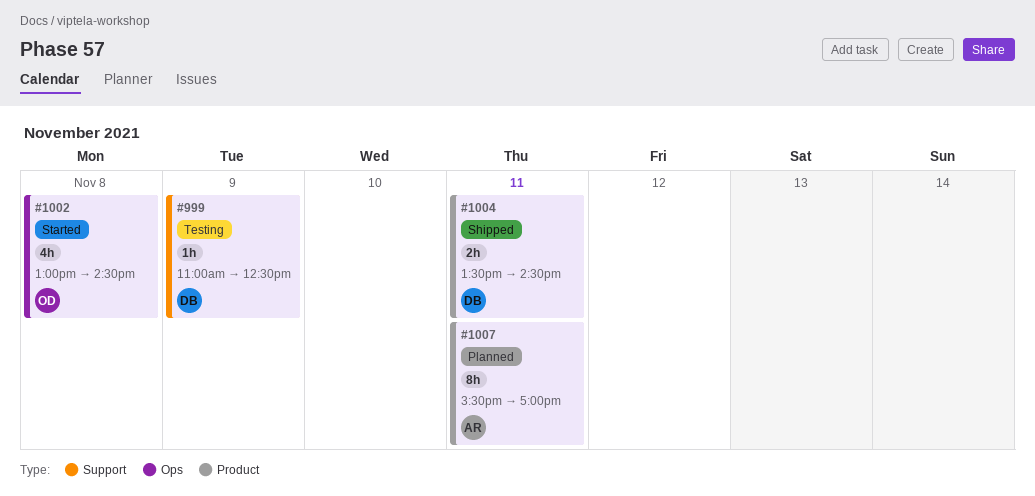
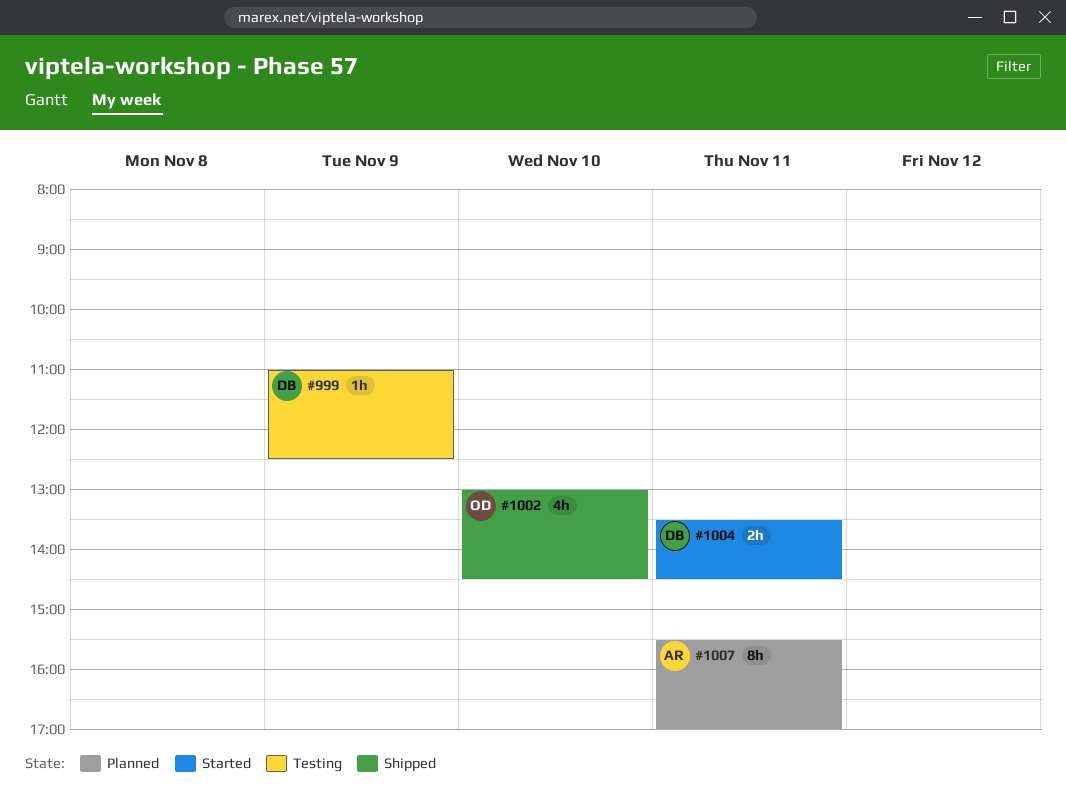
#1002, status: Started -> Shipped
#1002, day: Nov 8 -> Nov 10
#1004, status: Shipped -> Started

